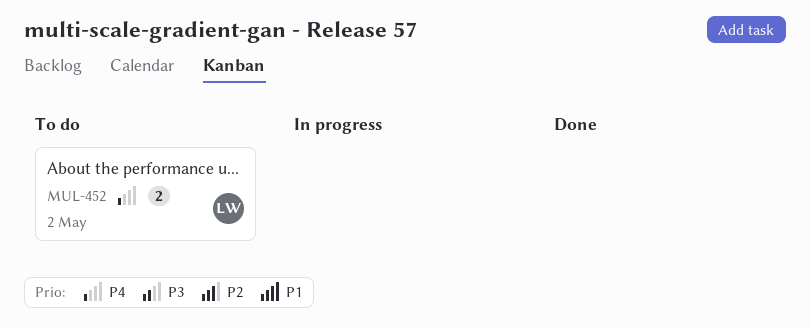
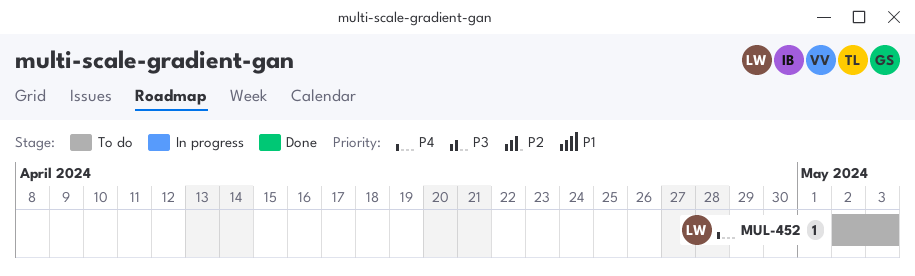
MUL-452, estimate: 2 -> 1
MUL-452, due: May 2 -> May 3

